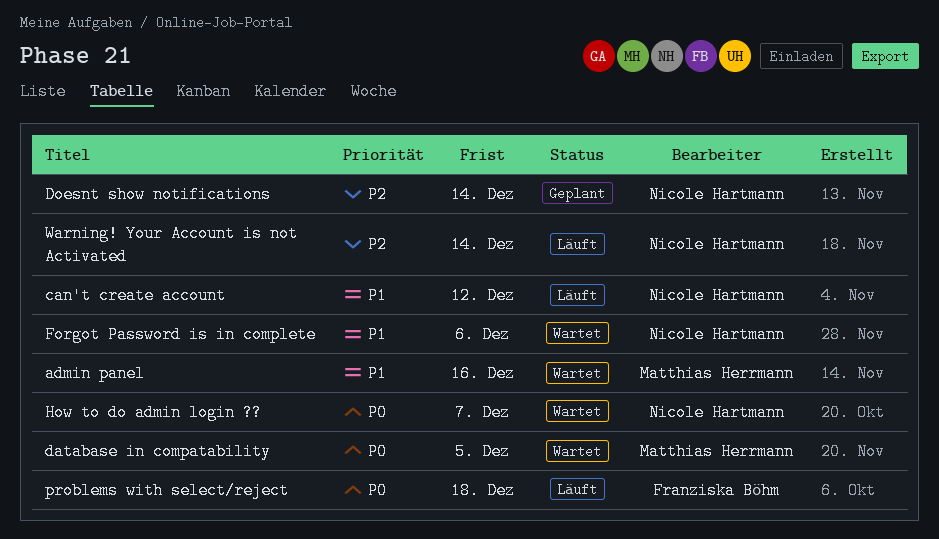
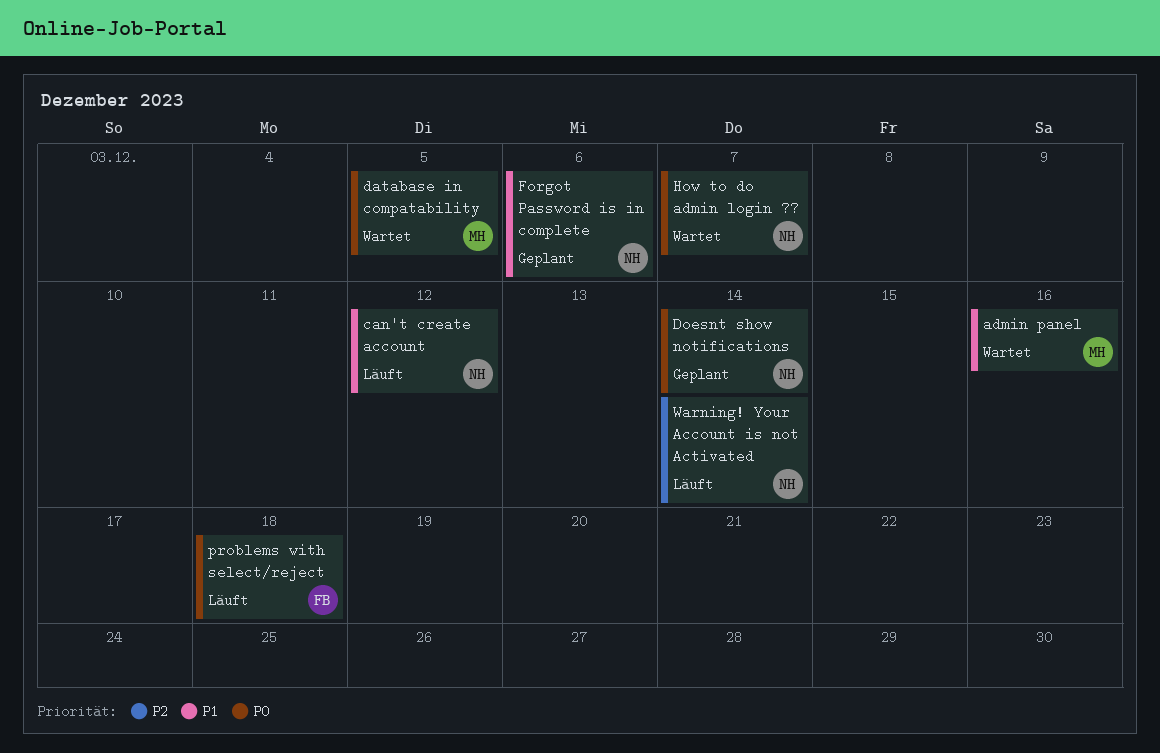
Doesnt show notifications, priority: P2 -> P0
Forgot Password is in complete, status: Wartet -> Geplant

